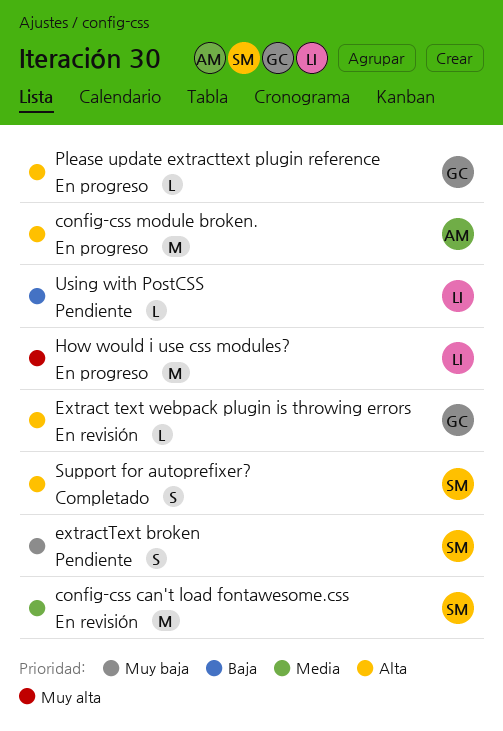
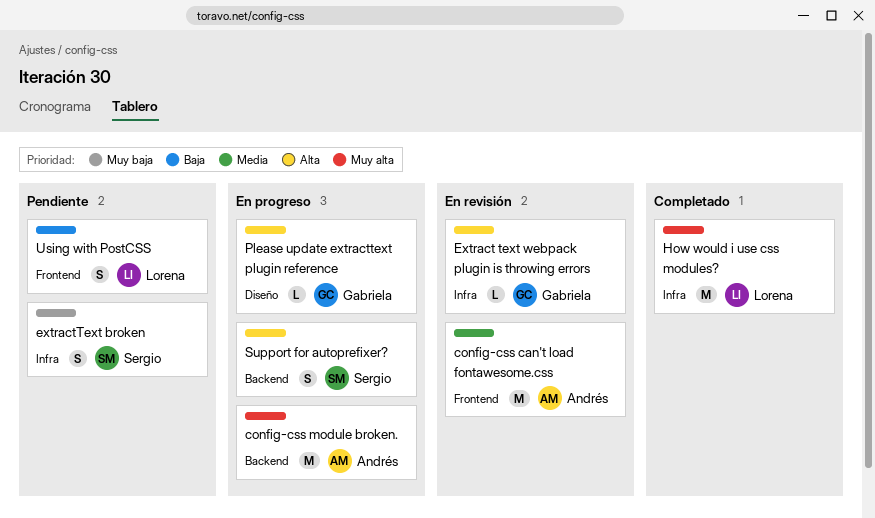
config-css can't load fontawesome.css, owner: Sergio -> Andrés
config-css module broken., priority: Alta -> Muy alta
How would i use css modules?, status: En progreso -> Completado
Support for autoprefixer?, status: Completado -> En progreso
Using with PostCSS, estimate: L -> S

